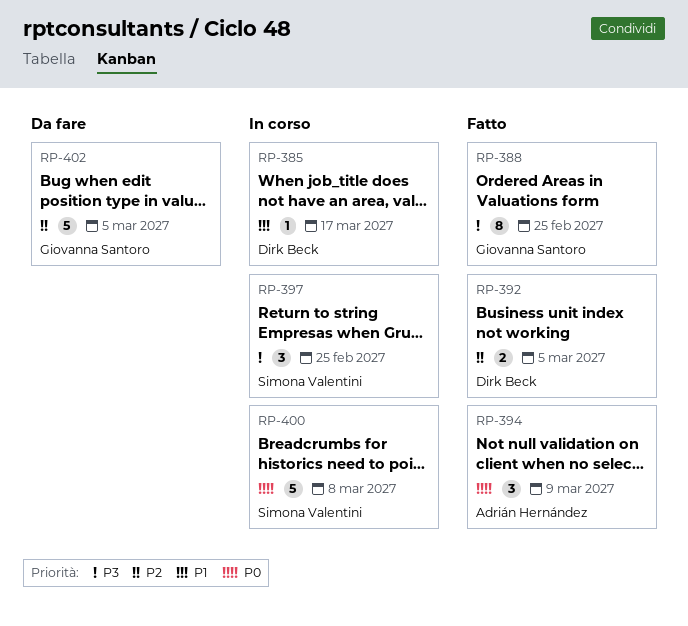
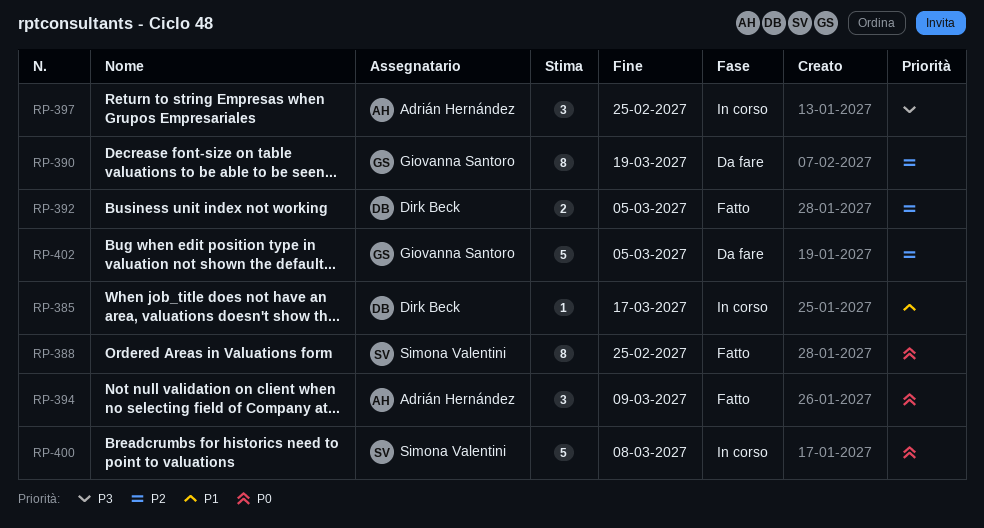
RP-388, owner: Giovanna Santoro -> Simona Valentini
RP-388, priority: P3 -> P0
RP-390: none -> present
RP-397, owner: Simona Valentini -> Adrián Hernández

